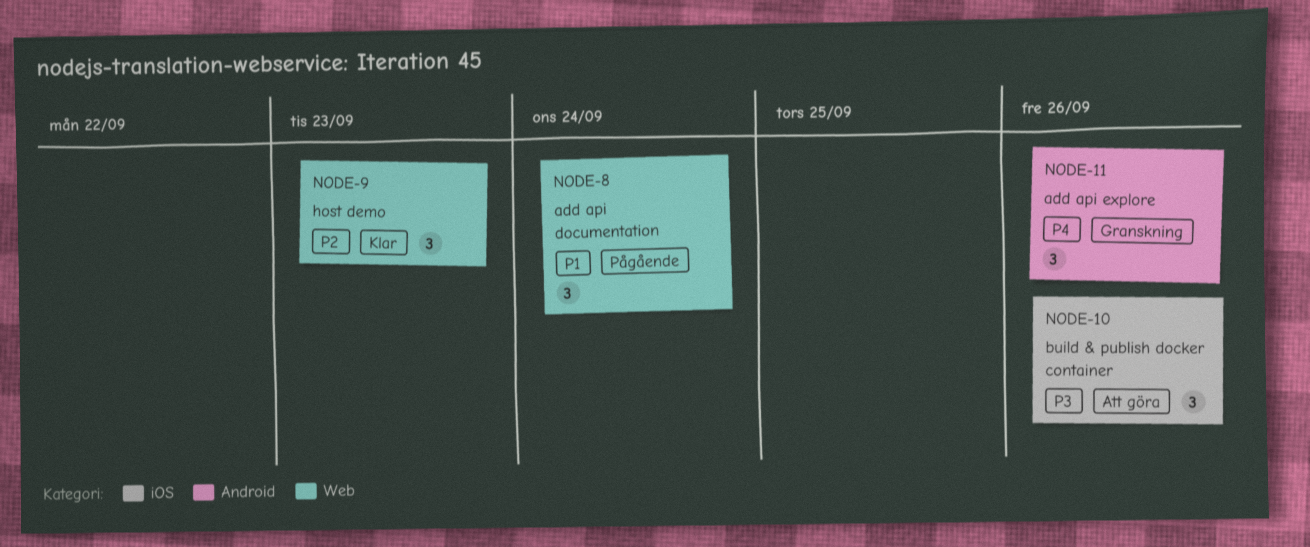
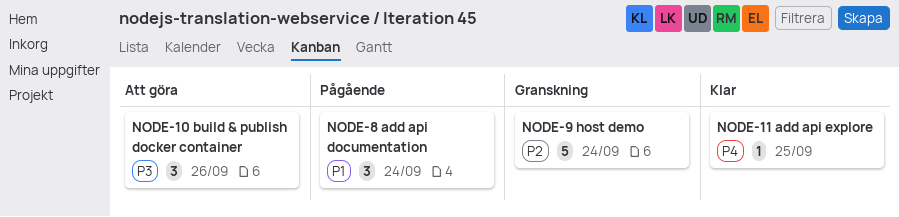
NODE-9, status: Klar -> Granskning
NODE-9, estimate: 3 -> 5
NODE-9, due: Sep 23 -> Sep 24
NODE-11, status: Granskning -> Klar
NODE-11, estimate: 3 -> 1
NODE-11, due: Sep 26 -> Sep 25

